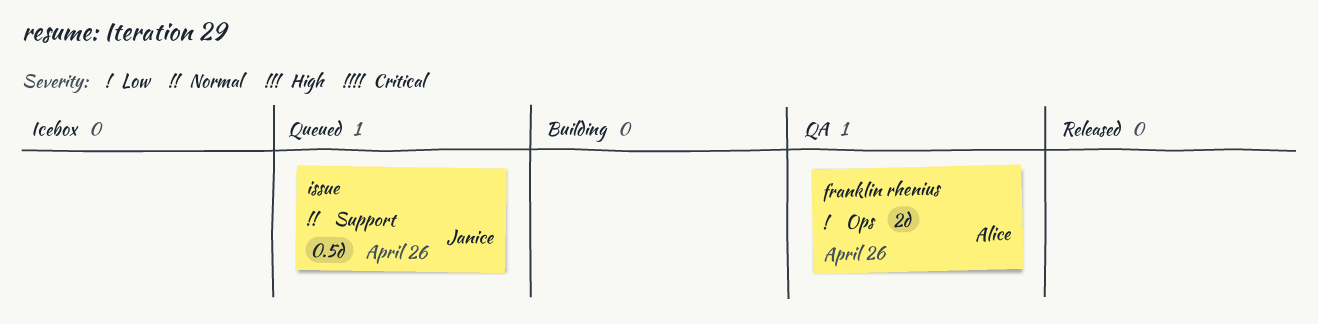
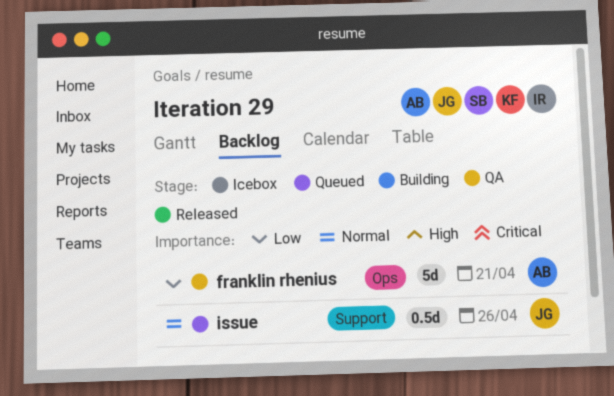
franklin rhenius, estimate: 2d -> 5d
franklin rhenius, due: Apr 26 -> Apr 21

